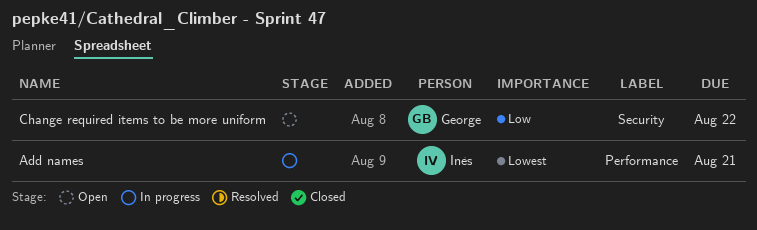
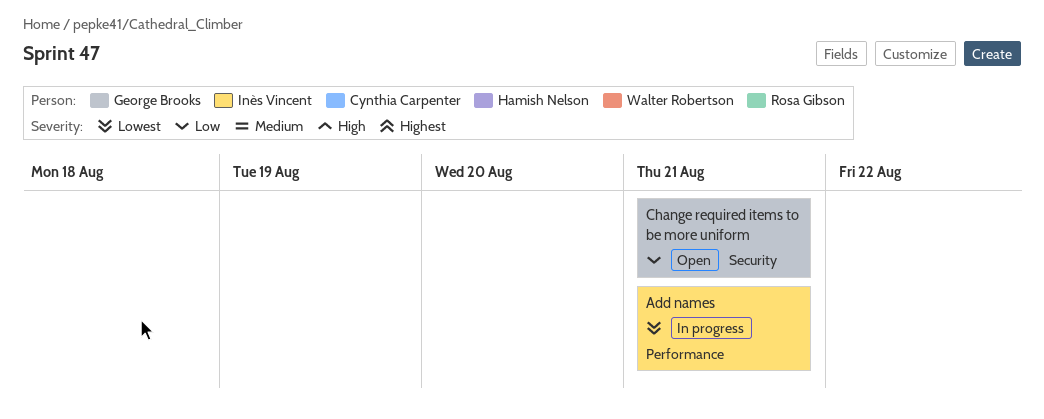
Change required items to be more uniform, due: Aug 22 -> Aug 21

